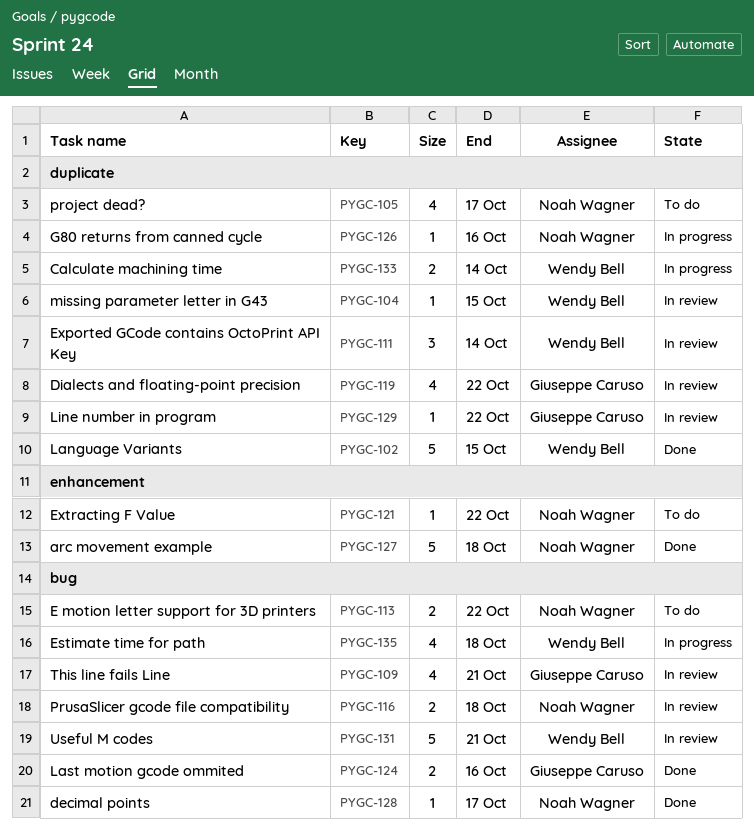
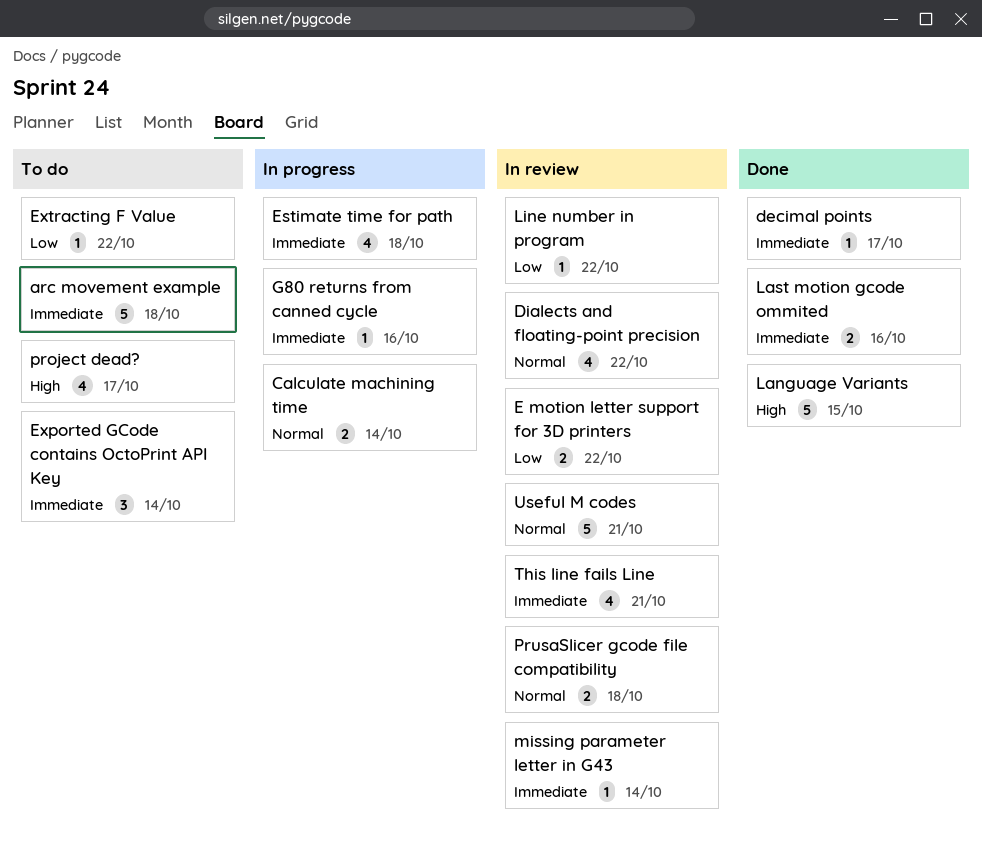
arc movement example, status: Done -> To do
E motion letter support for 3D printers, status: To do -> In review
Exported GCode contains OctoPrint API Key, status: In review -> To do
missing parameter letter in G43, due: Oct 15 -> Oct 14

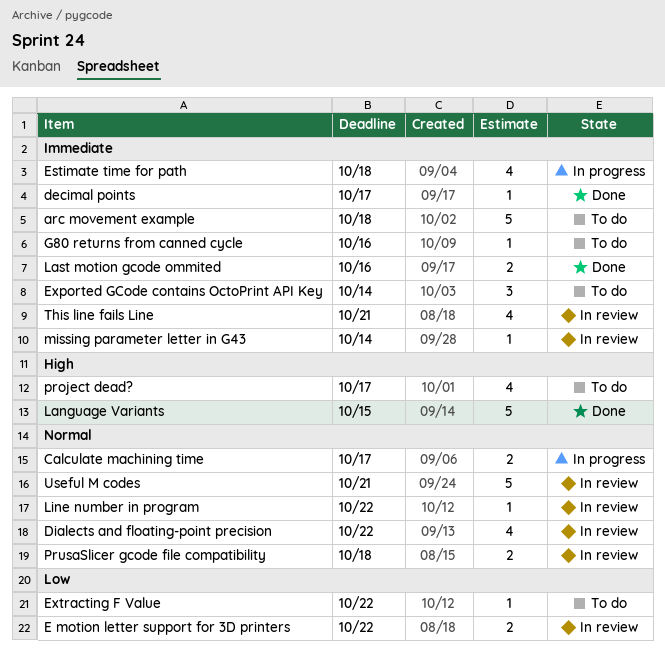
Calculate machining time, due: Oct 14 -> Oct 17
G80 returns from canned cycle, status: In progress -> To do
Line number in program, priority: Low -> Normal

